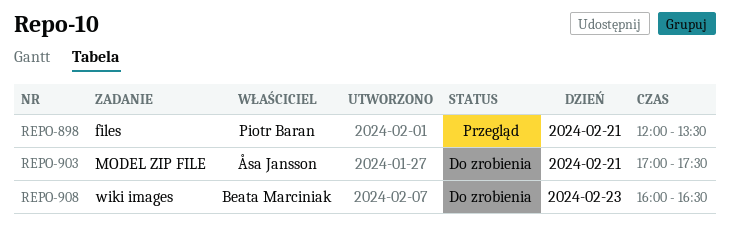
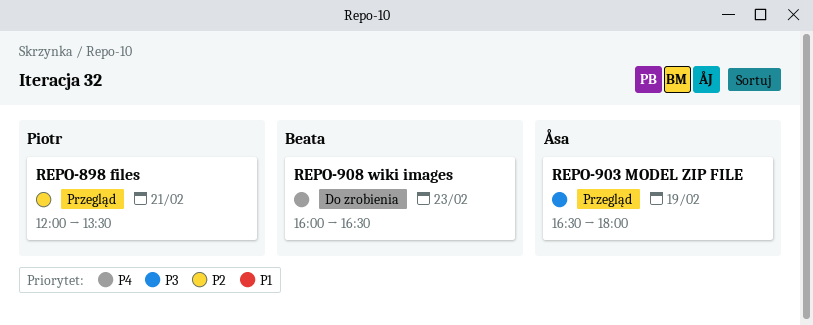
REPO-903, status: Do zrobienia -> Przegląd
REPO-903, day: Feb 21 -> Feb 19
REPO-903, begins: 17:00 -> 16:30
REPO-903, ends: 17:30 -> 18:00

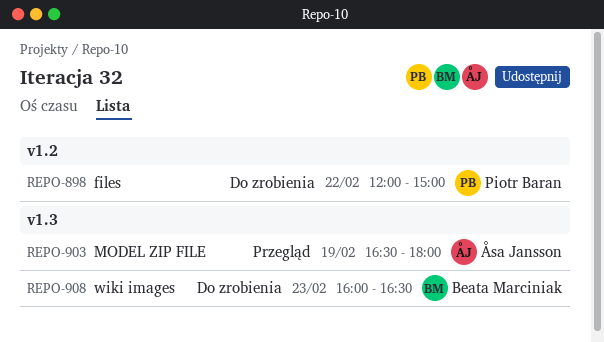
REPO-898, status: Przegląd -> Do zrobienia
REPO-898, day: Feb 21 -> Feb 22
REPO-898, ends: 13:30 -> 15:00

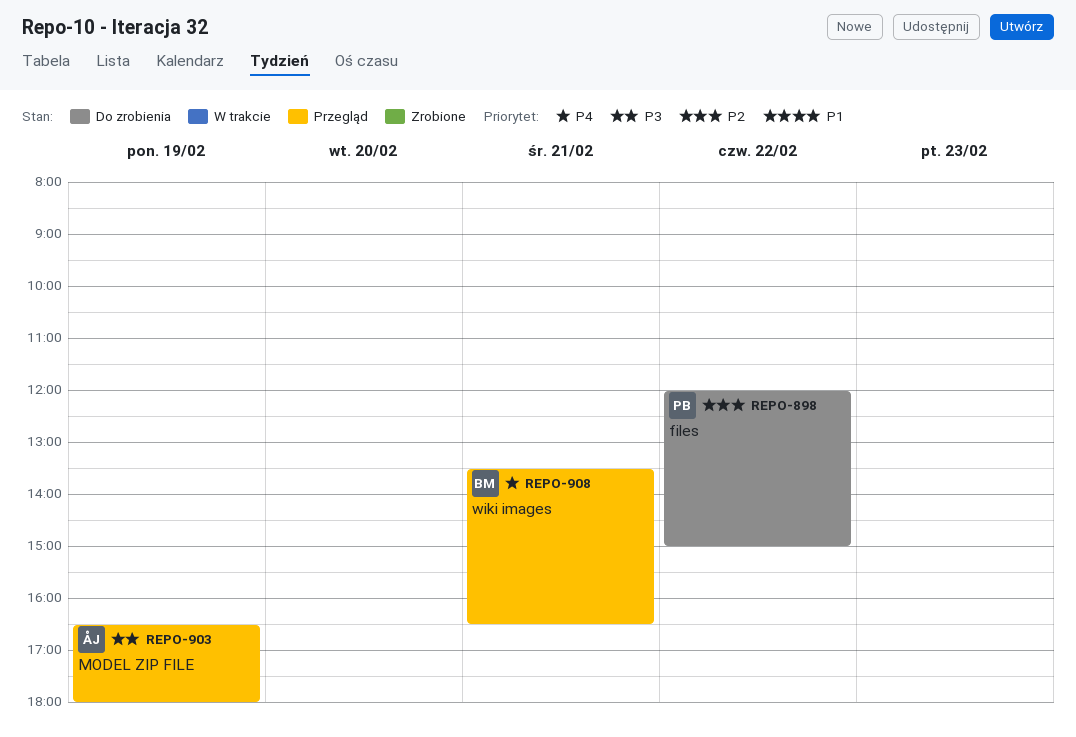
REPO-908, status: Do zrobienia -> Przegląd
REPO-908, day: Feb 23 -> Feb 21
REPO-908, begins: 16:00 -> 13:30

